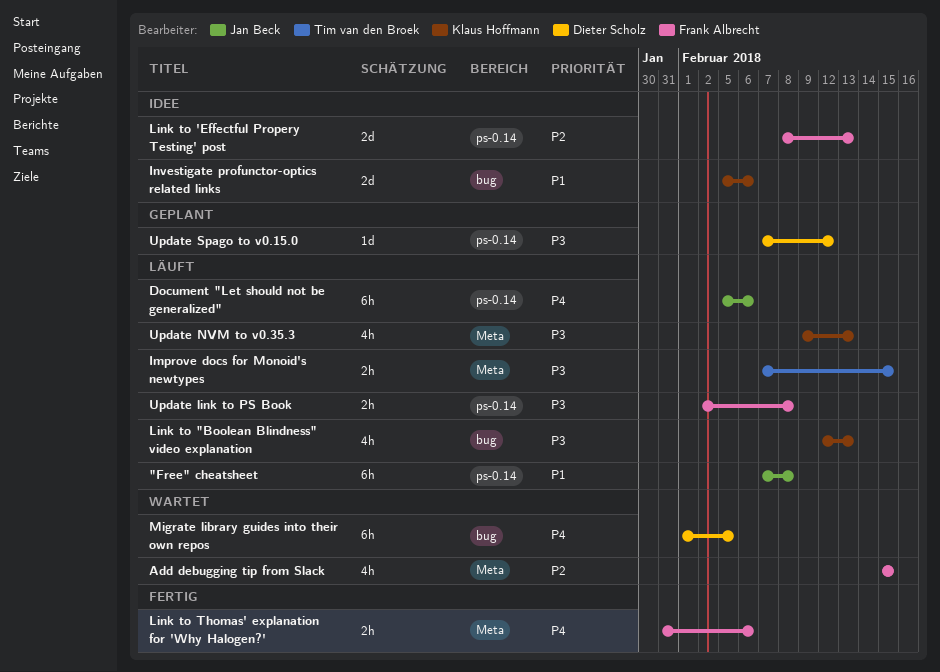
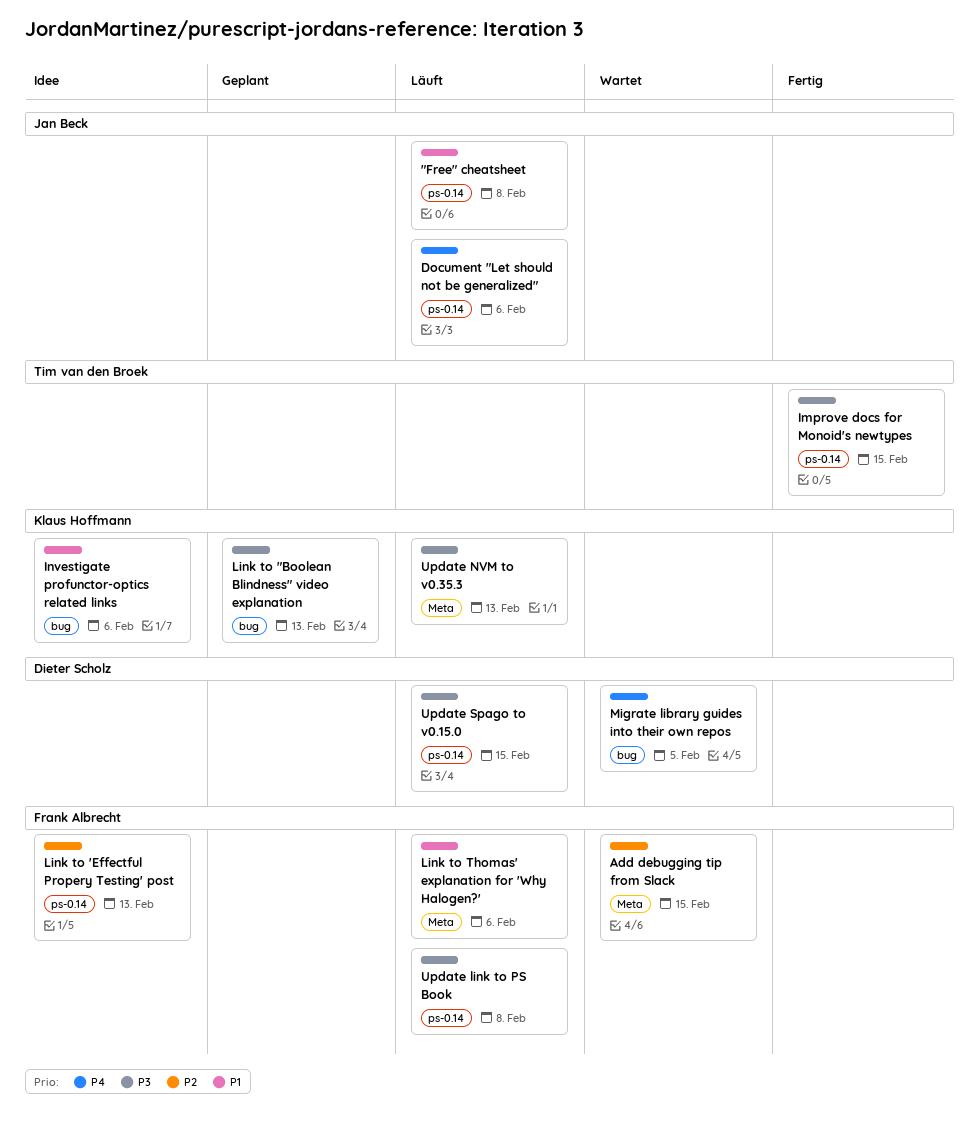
Improve docs for Monoid's newtypes, status: Läuft -> Fertig
Improve docs for Monoid's newtypes, label: Meta -> ps-0.14
Link to "Boolean Blindness" video explanation, status: Läuft -> Geplant
Link to Thomas' explanation for 'Why Halogen?', status: Fertig -> Läuft
Link to Thomas' explanation for 'Why Halogen?', priority: P4 -> P1
Update Spago to v0.15.0, status: Geplant -> Läuft
Update Spago to v0.15.0, due: Feb 12 -> Feb 15

